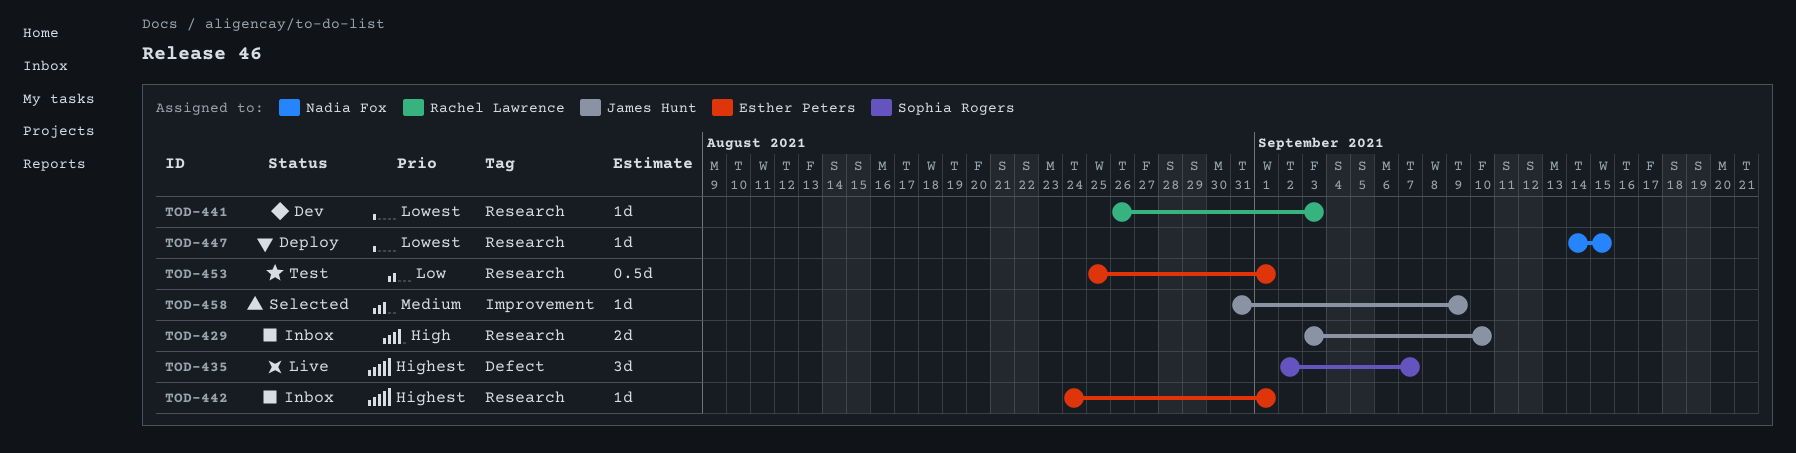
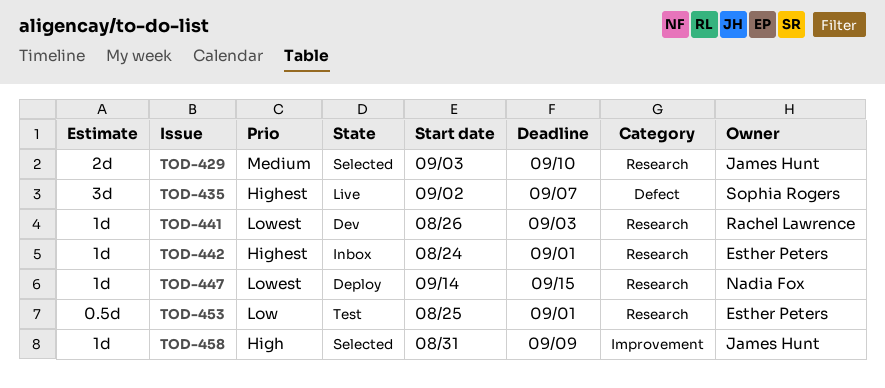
TOD-429, status: Inbox -> Selected
TOD-429, priority: High -> Medium
TOD-458, priority: Medium -> High

